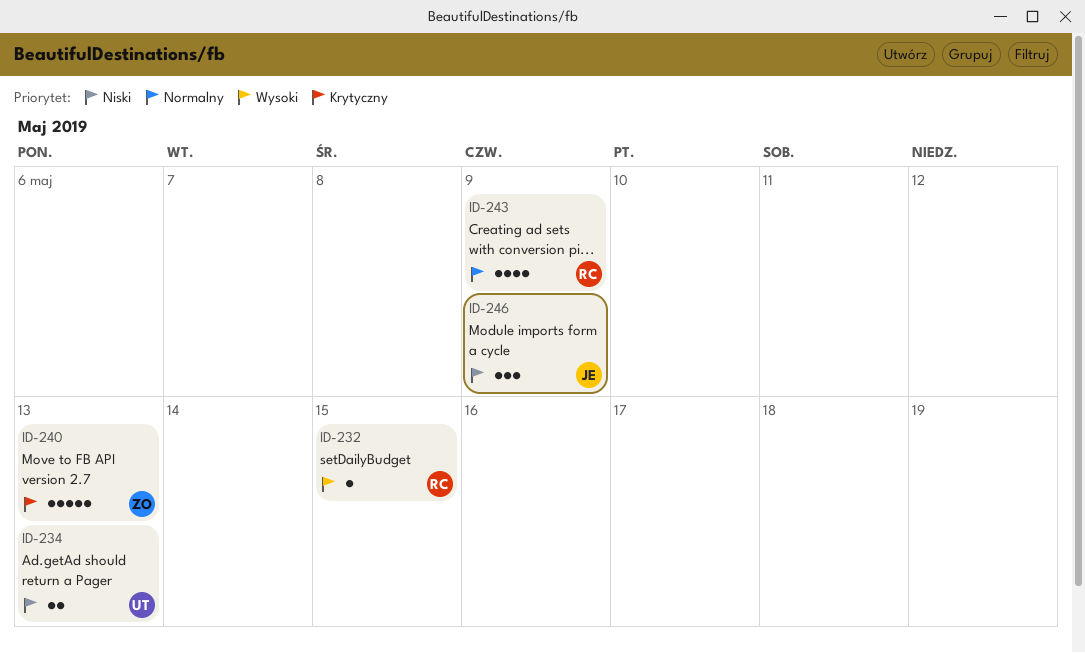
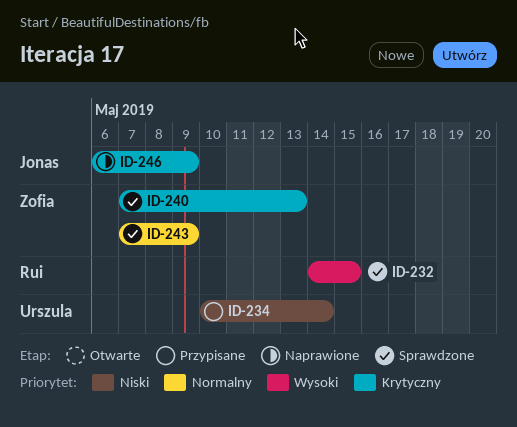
ID-234, due: May 13 -> May 14
ID-243, owner: Rui -> Zofia
ID-246, priority: Niski -> Krytyczny

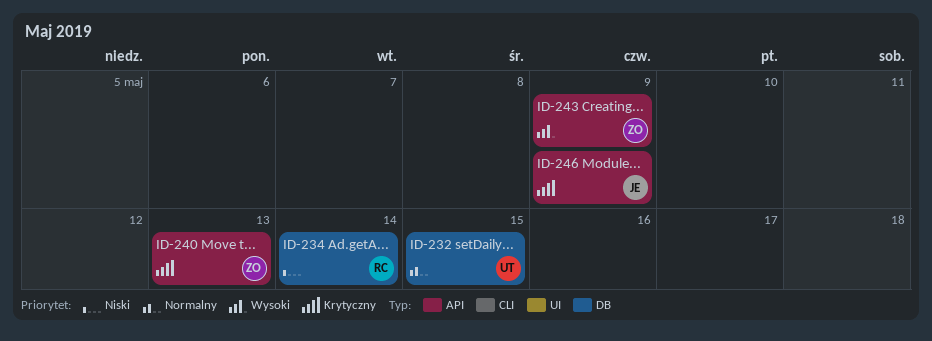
ID-232, owner: Rui -> Urszula
ID-232, priority: Wysoki -> Normalny
ID-234, owner: Urszula -> Rui
ID-243, priority: Normalny -> Wysoki

